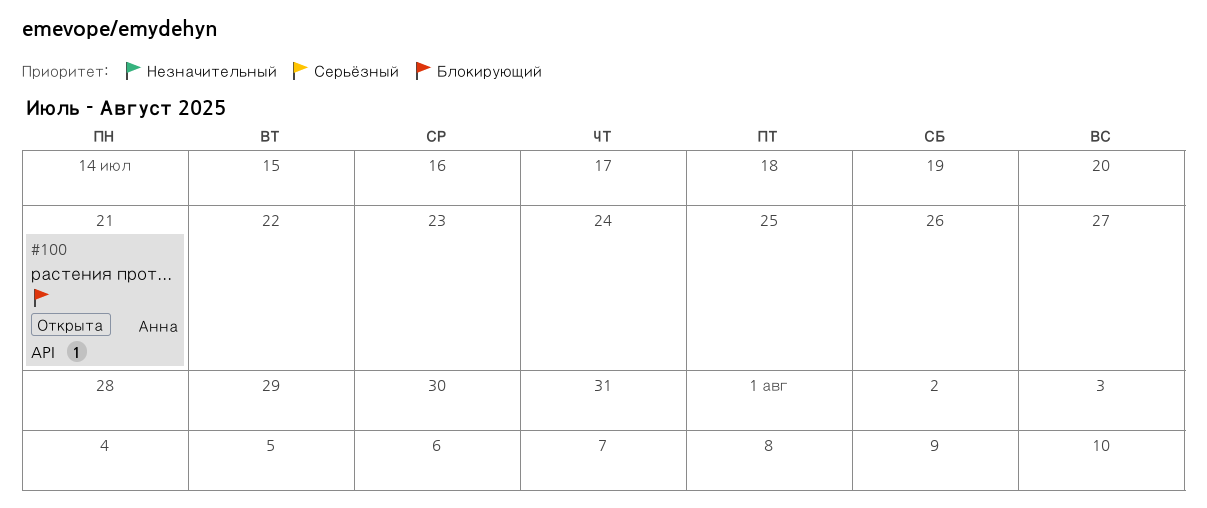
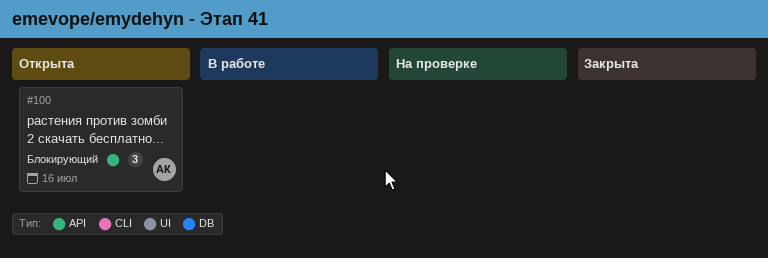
#100, estimate: 1 -> 3
#100, due: Jul 21 -> Jul 16

